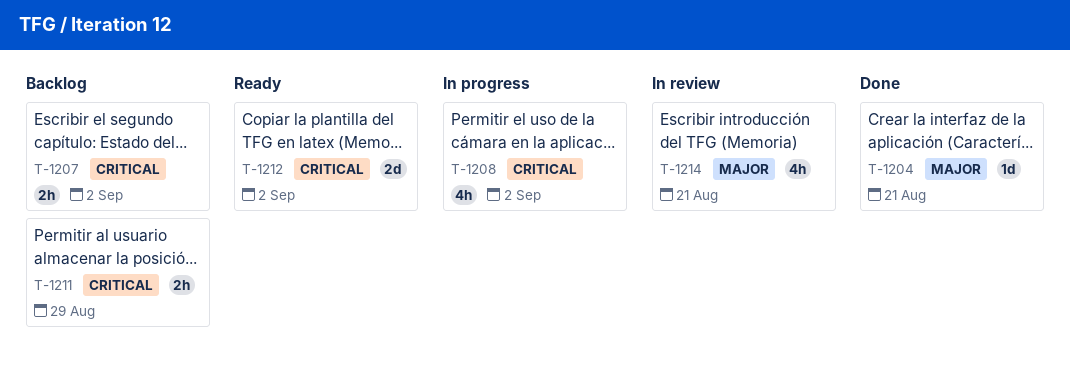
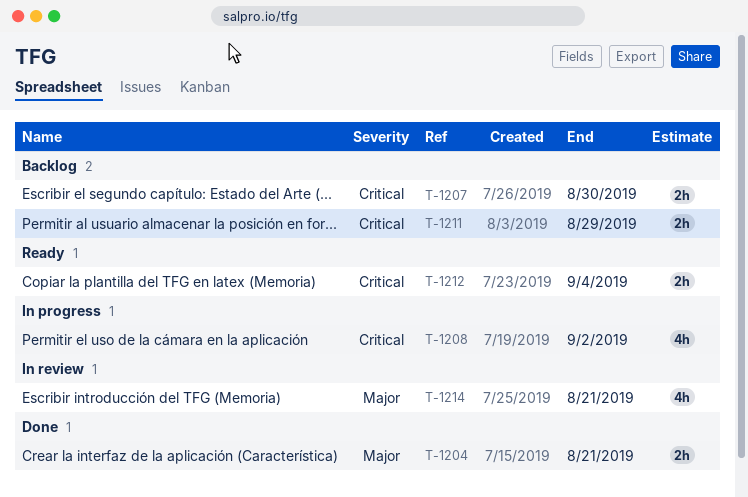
T-1204, estimate: 1d -> 2h
T-1207, due: Sep 2 -> Aug 30
T-1212, estimate: 2d -> 2h
T-1212, due: Sep 2 -> Sep 4

